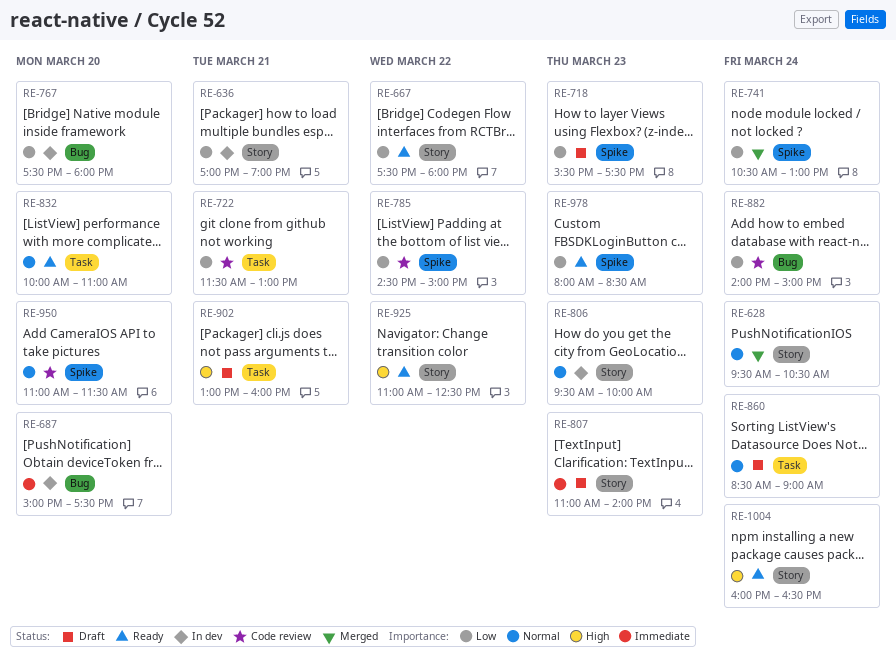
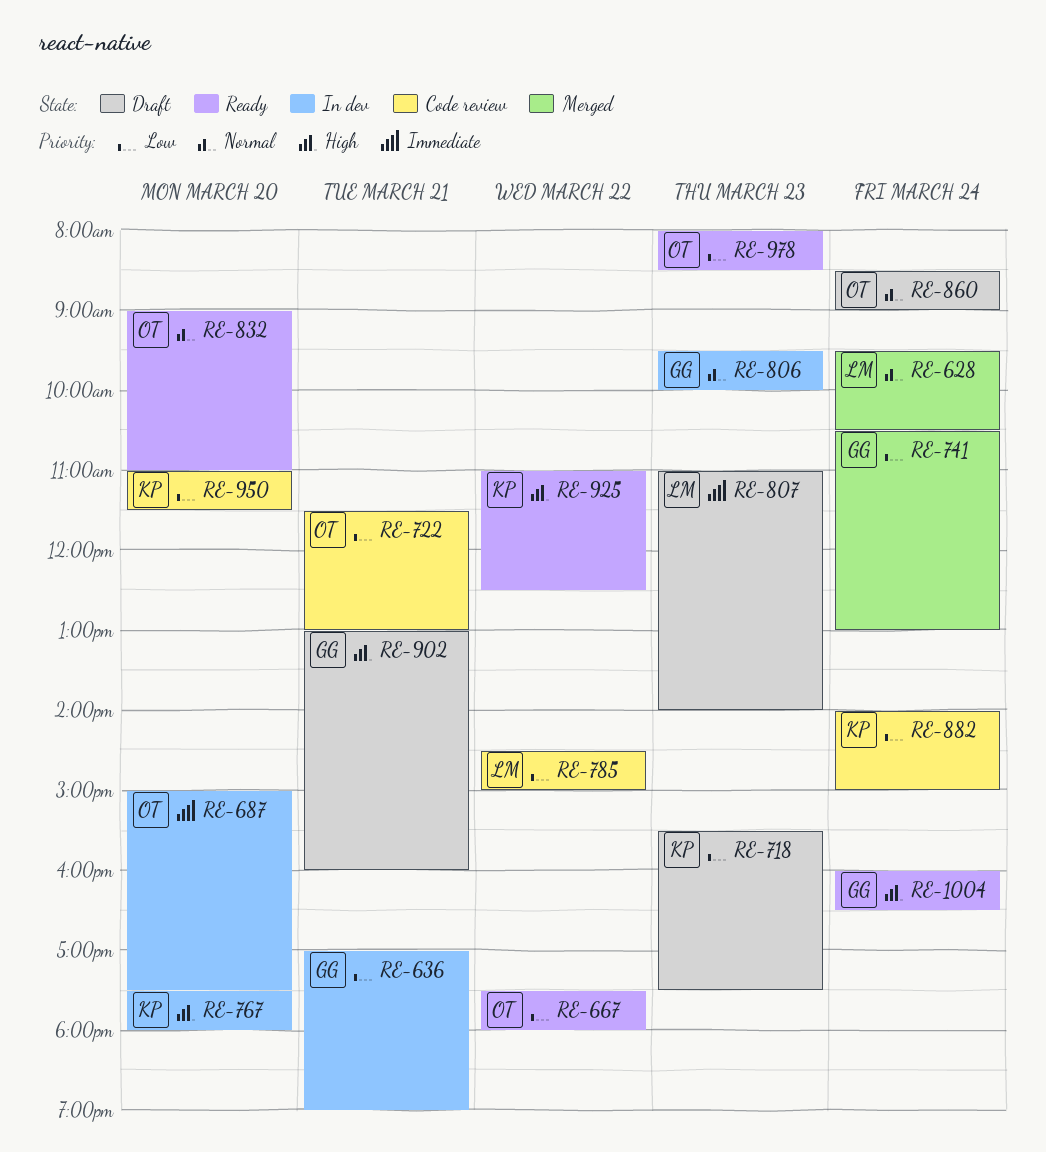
RE-767, priority: Low -> High
RE-832, begins: 10:00 -> 09:00
RE-950, priority: Normal -> Low

